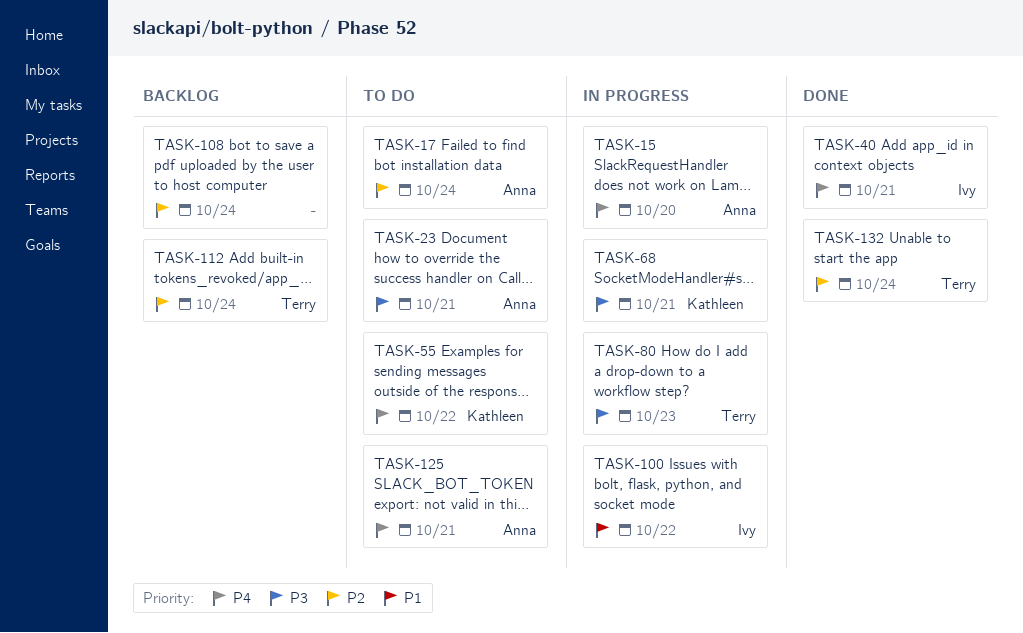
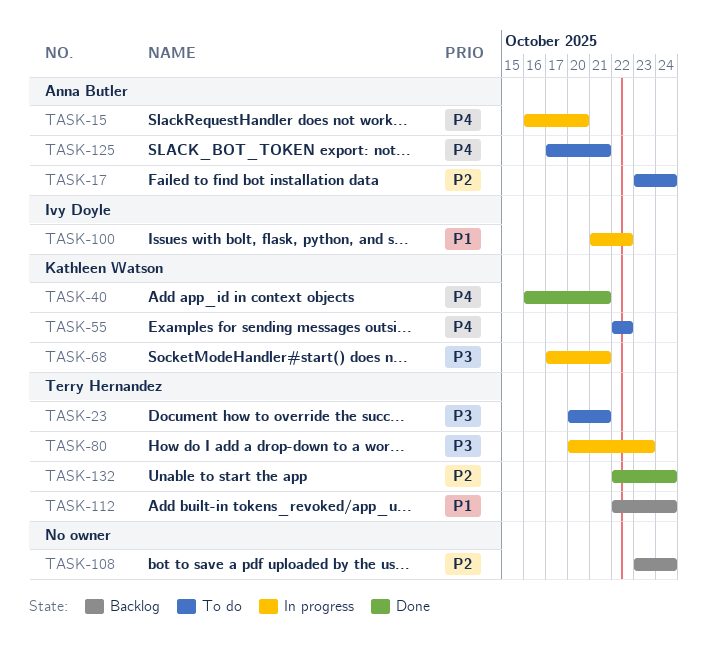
TASK-23, owner: Anna Butler -> Terry Hernandez
TASK-40, owner: Ivy Doyle -> Kathleen Watson
TASK-112, priority: P2 -> P1

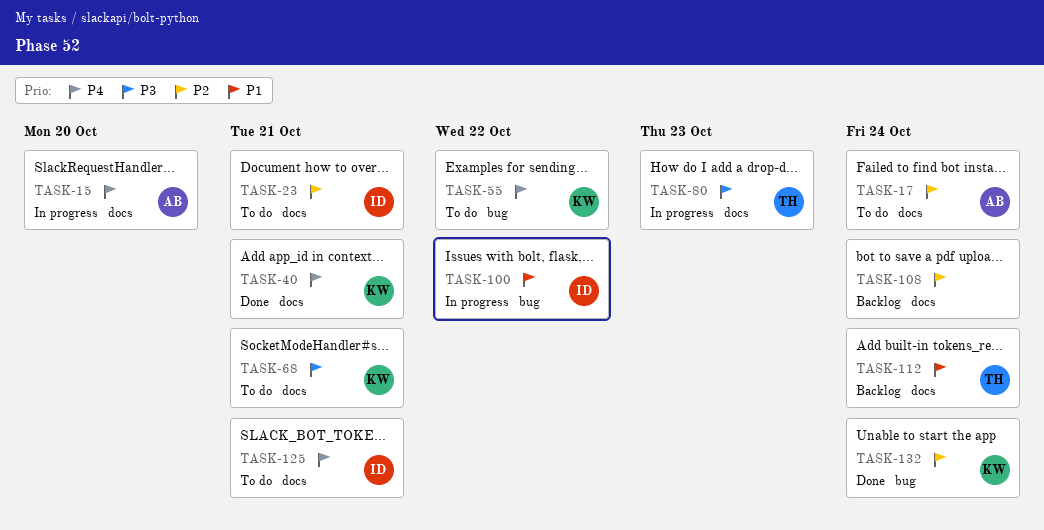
TASK-23, owner: Terry Hernandez -> Ivy Doyle
TASK-23, priority: P3 -> P2
TASK-68, status: In progress -> To do
TASK-125, owner: Anna Butler -> Ivy Doyle
TASK-132, owner: Terry Hernandez -> Kathleen Watson

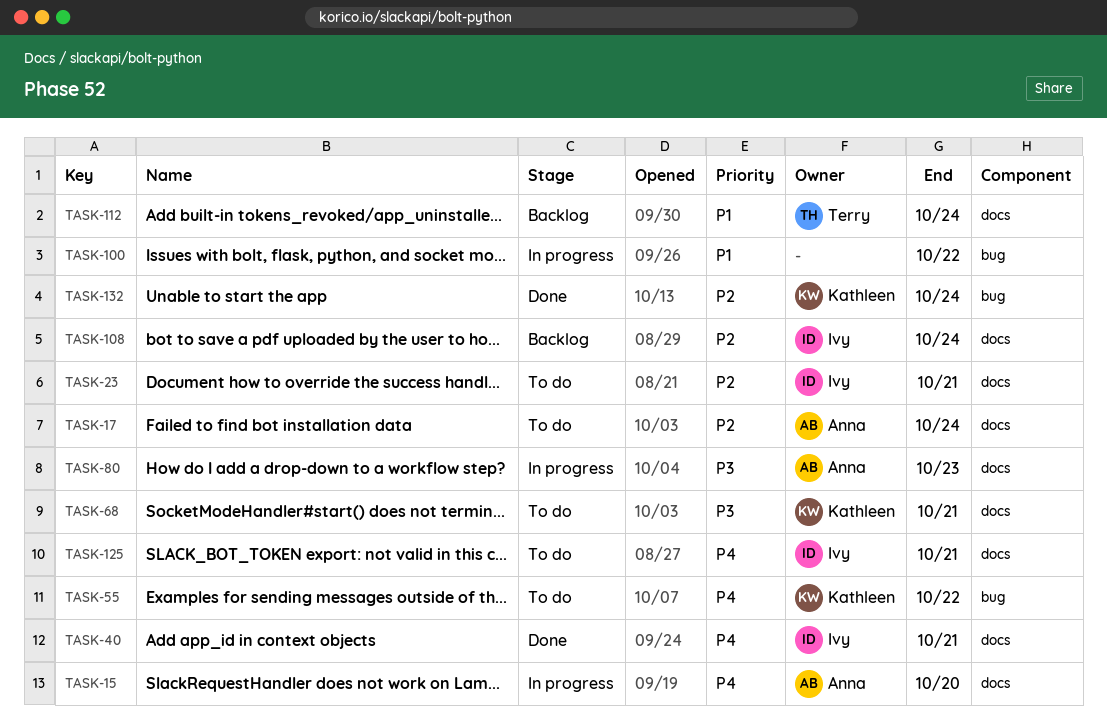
TASK-40, owner: Kathleen -> Ivy
TASK-80, owner: Terry -> Anna
TASK-100, owner: Ivy -> none
TASK-108, owner: none -> Ivy

